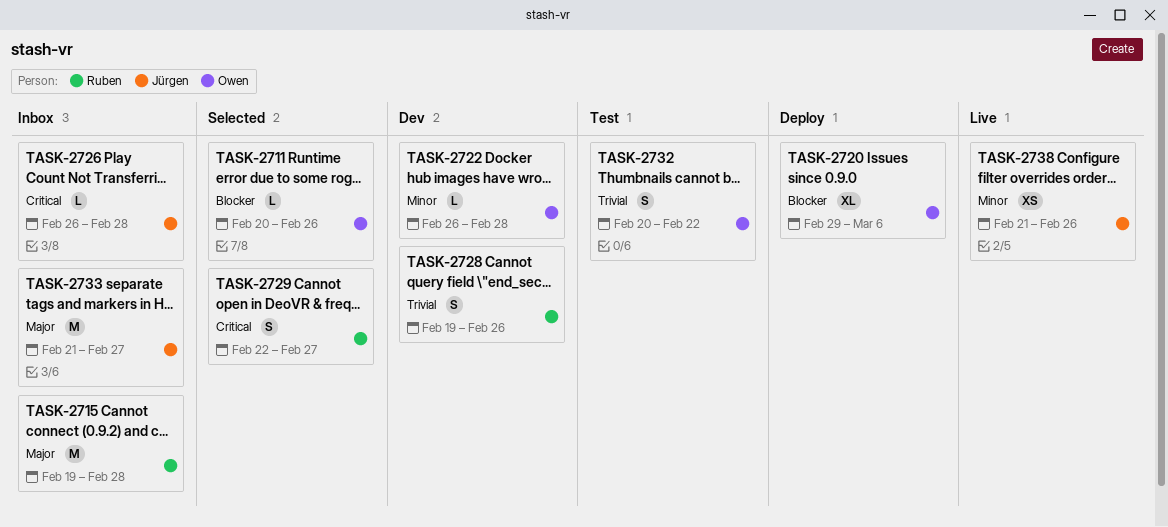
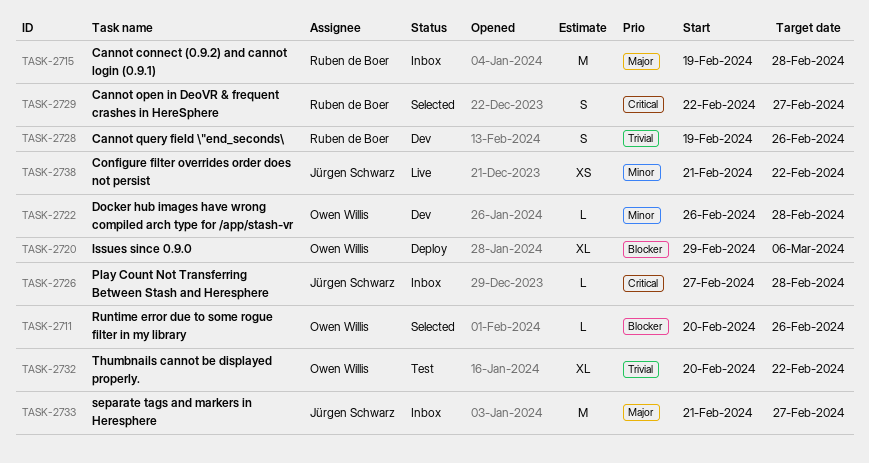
TASK-2726, start: Feb 26 -> Feb 27
TASK-2732, estimate: S -> XL
TASK-2738, due: Feb 26 -> Feb 22

